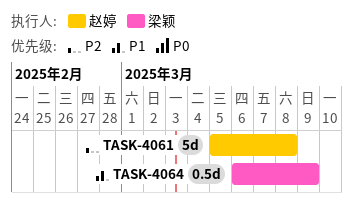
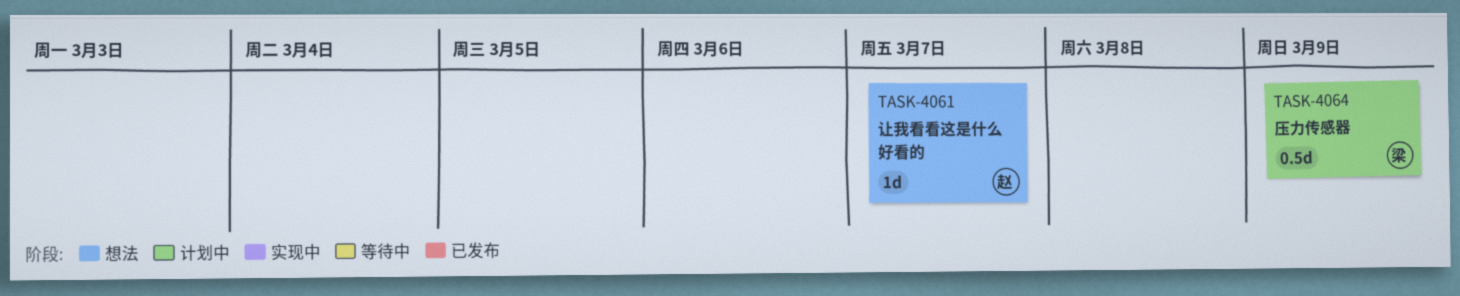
TASK-4061, estimate: 5d -> 1d
TASK-4061, due: Mar 8 -> Mar 7

